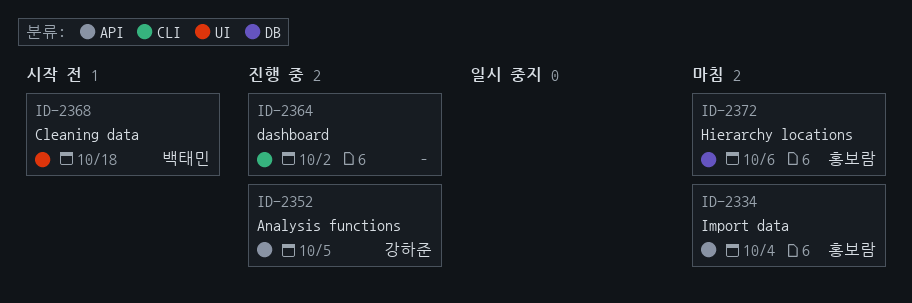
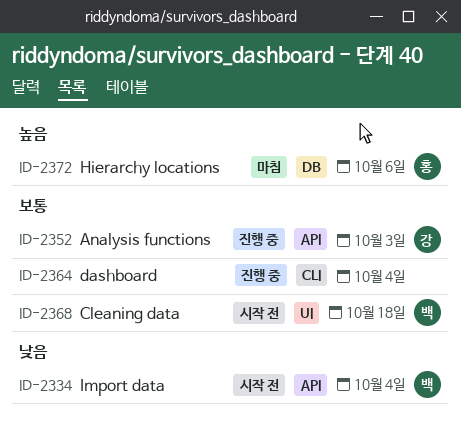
ID-2334, status: 마침 -> 시작 전
ID-2334, owner: 홍보람 -> 백태민
ID-2352, due: Oct 5 -> Oct 3
ID-2364, due: Oct 2 -> Oct 4

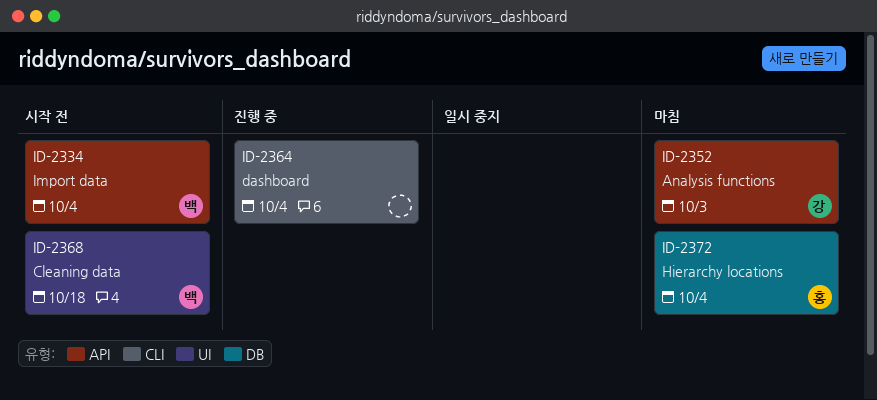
ID-2352, status: 진행 중 -> 마침
ID-2372, due: Oct 6 -> Oct 4

